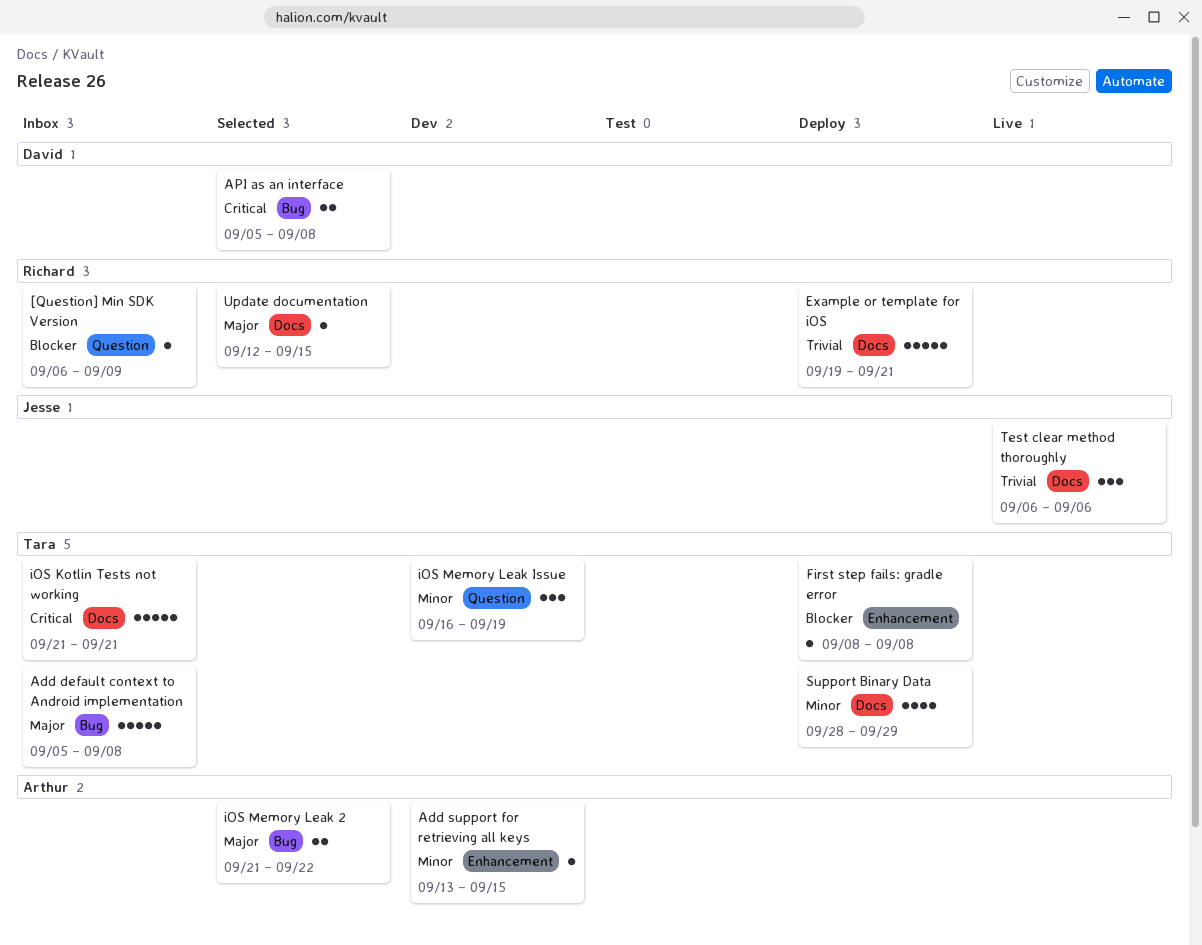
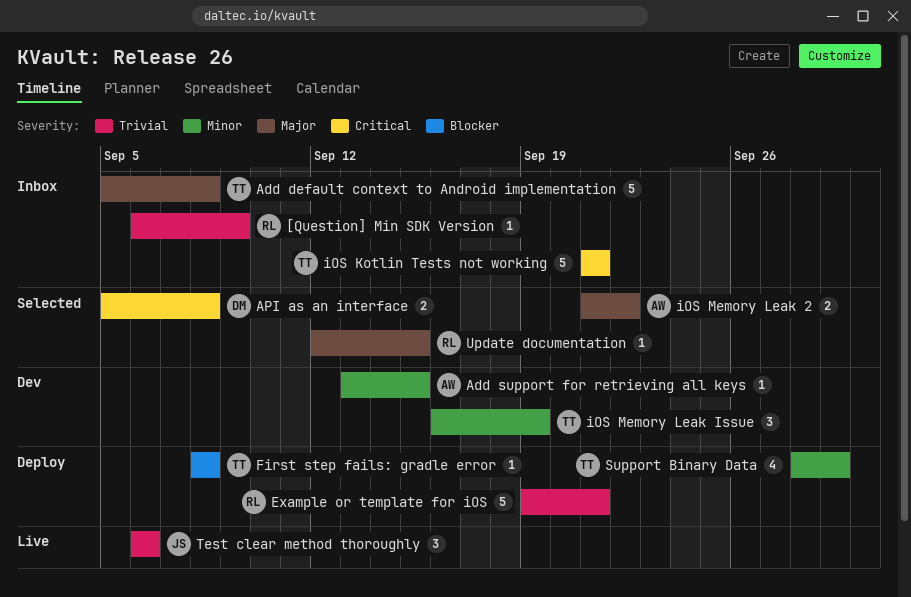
[Question] Min SDK Version, priority: Blocker -> Trivial

